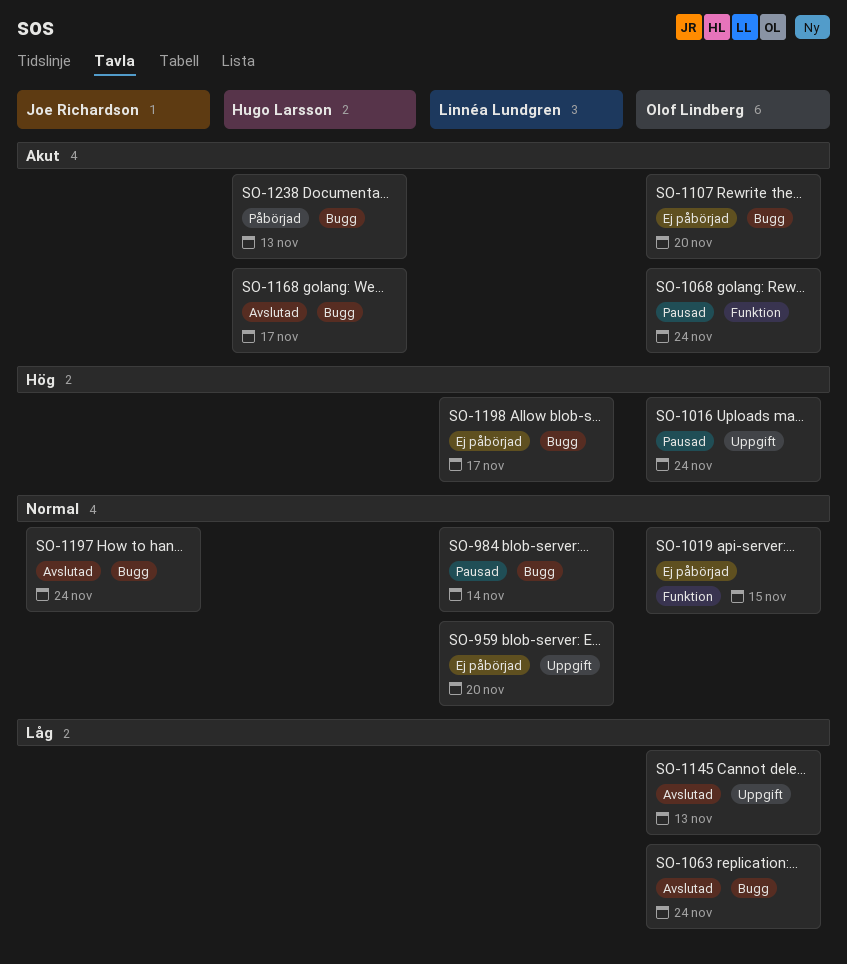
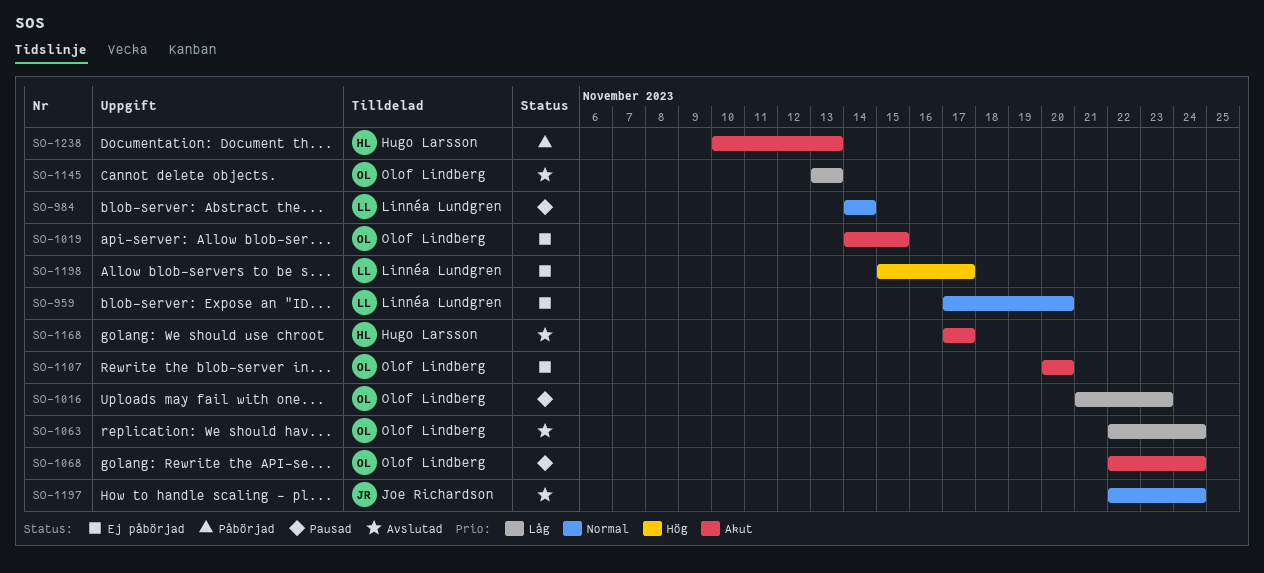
SO-1016, priority: Hög -> Låg
SO-1016, due: Nov 24 -> Nov 23
SO-1019, priority: Normal -> Akut

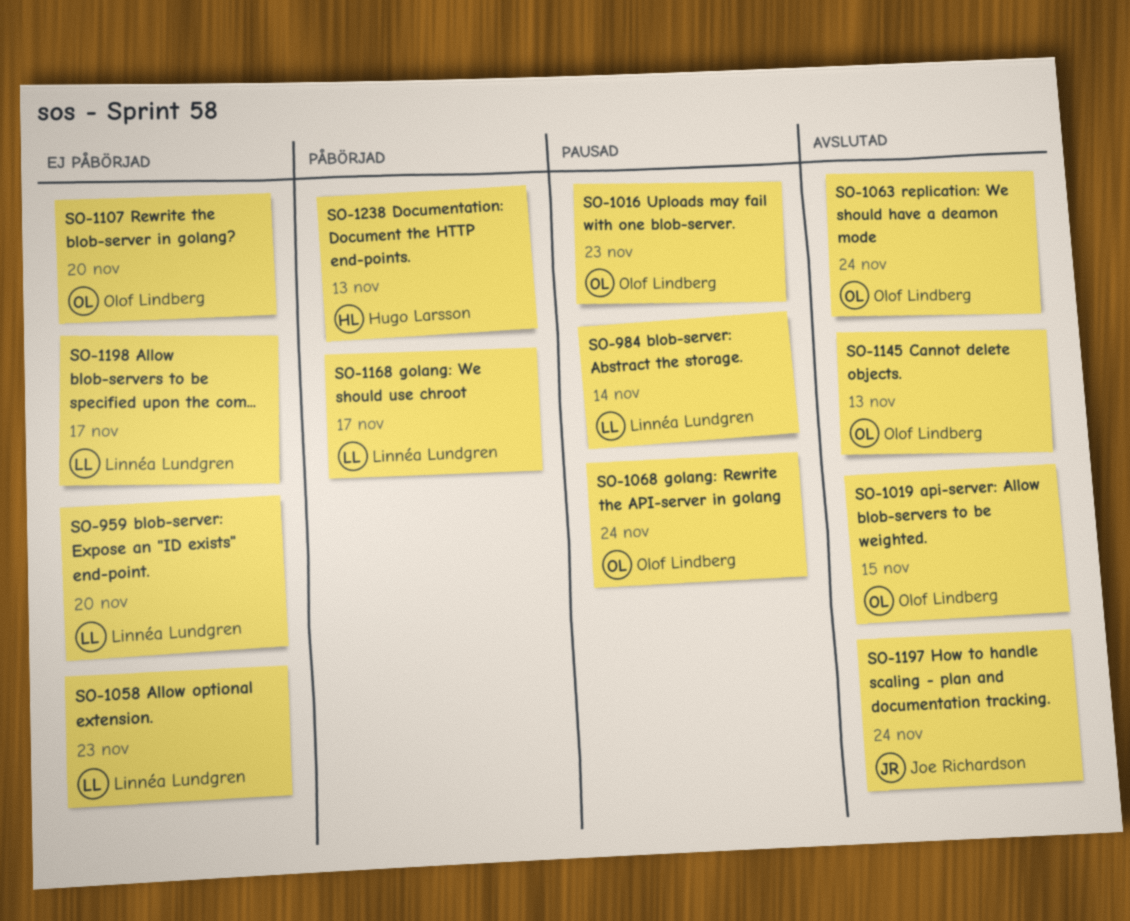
SO-1019, status: Ej påbörjad -> Avslutad
SO-1058: none -> present
SO-1168, status: Avslutad -> Påbörjad
SO-1168, owner: Hugo Larsson -> Linnéa Lundgren

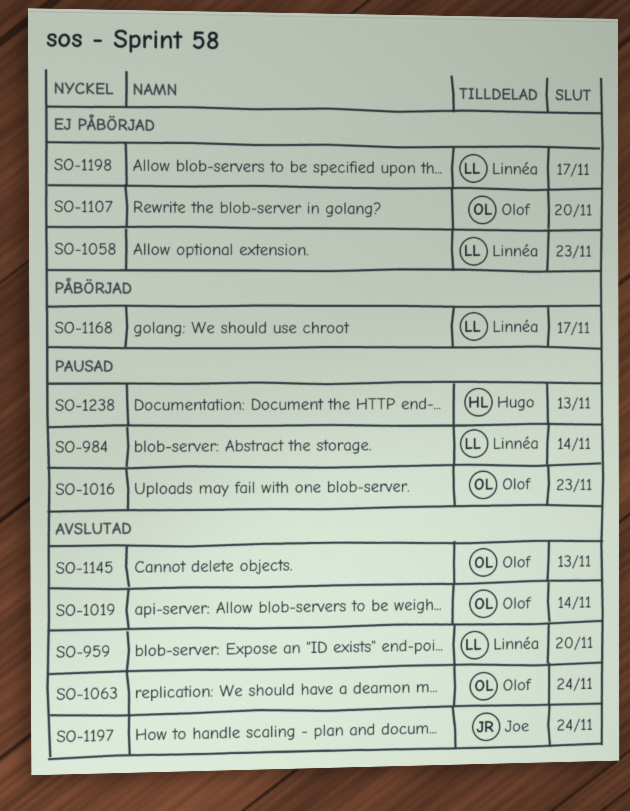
SO-959, status: Ej påbörjad -> Avslutad
SO-1019, due: Nov 15 -> Nov 14
SO-1068: present -> none
SO-1238, status: Påbörjad -> Pausad

